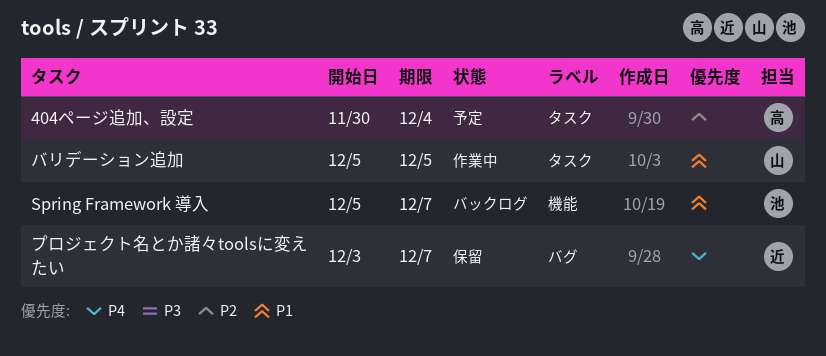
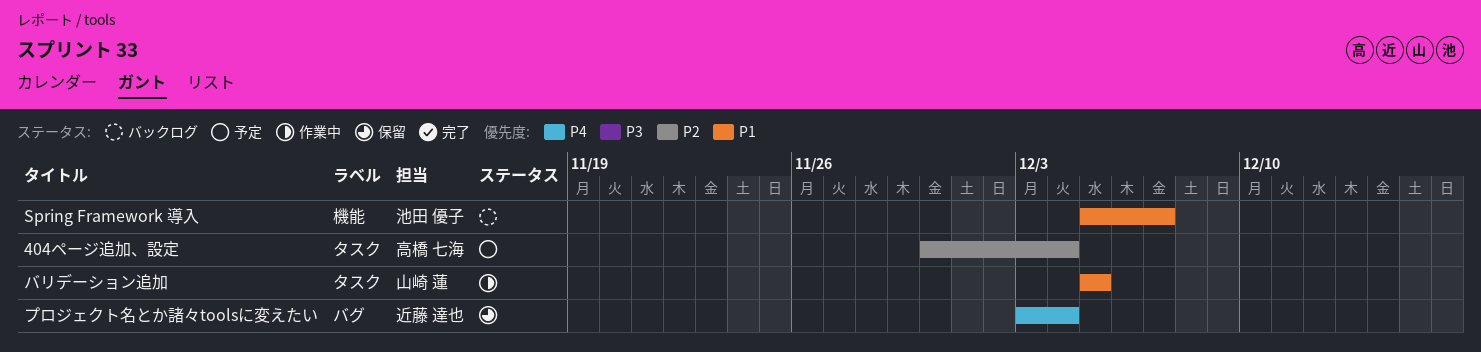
プロジェクト名とか諸々toolsに変えたい, due: Dec 7 -> Dec 4

